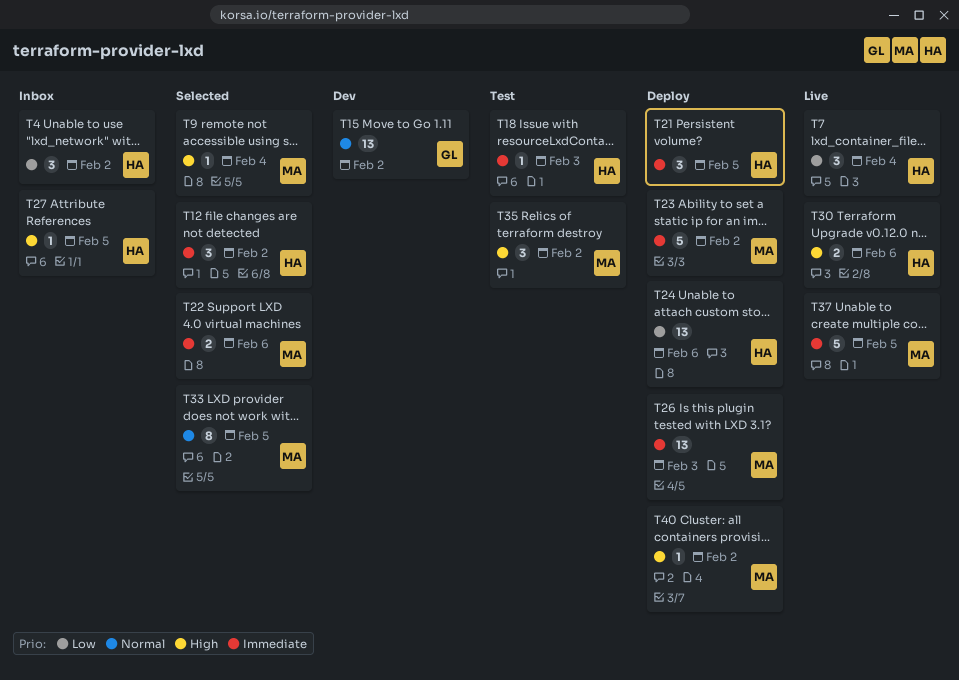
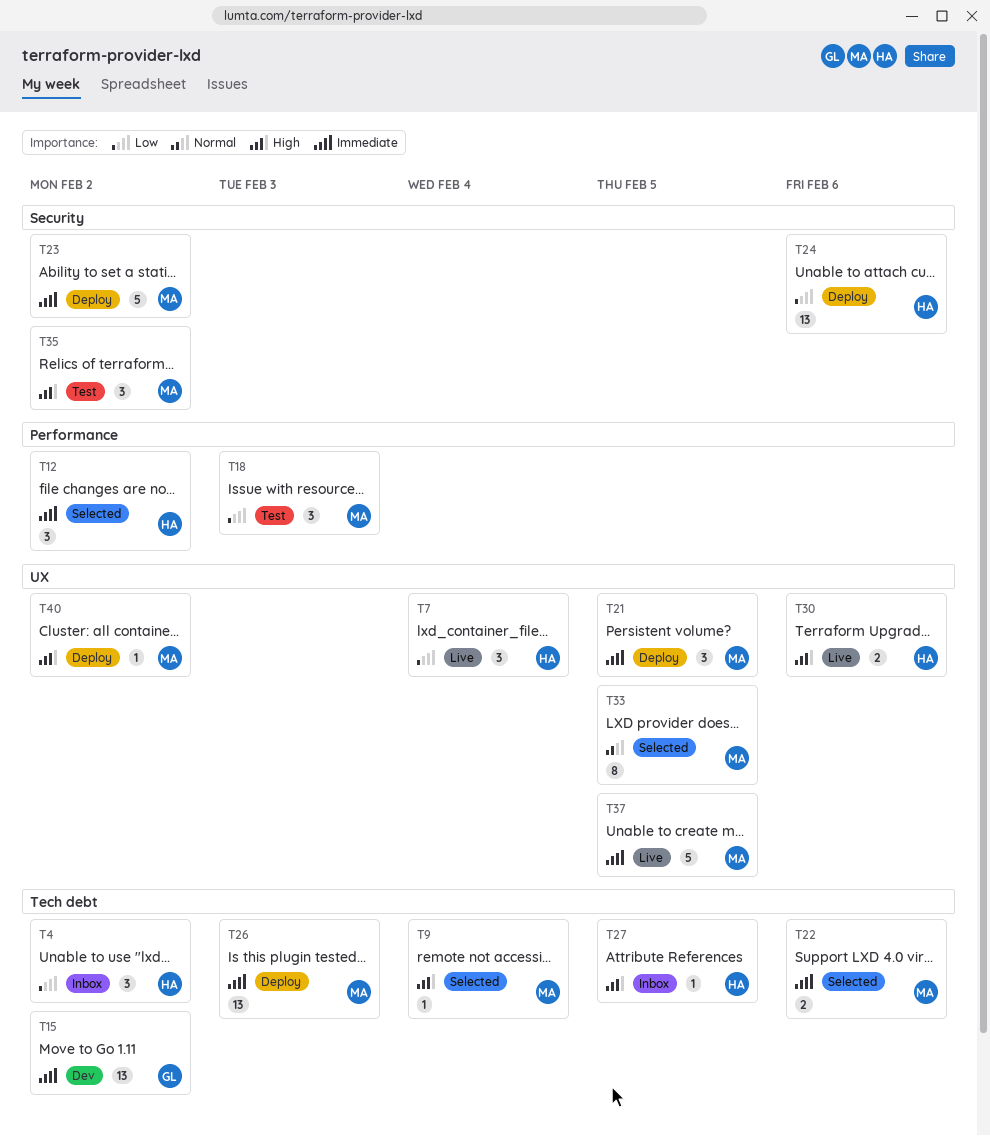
T15, priority: Normal -> Immediate
T18, owner: HA -> MA
T18, priority: Immediate -> Low
T18, estimate: 1 -> 3
T21, owner: HA -> MA

